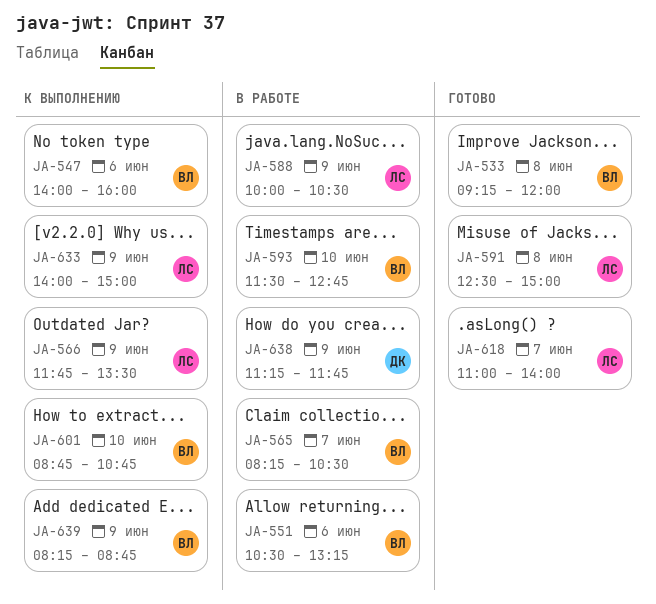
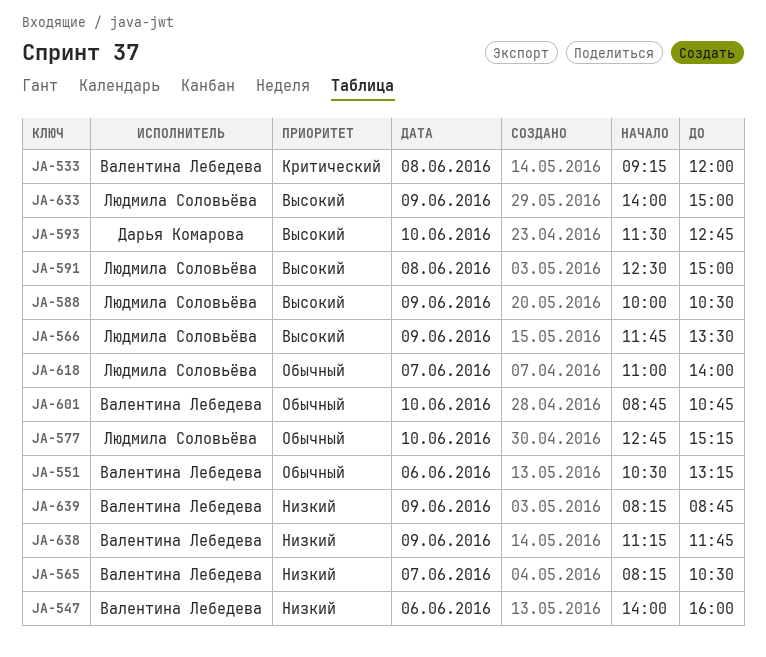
JA-577: none -> present
JA-593, owner: Валентина Лебедева -> Дарья Комарова
JA-638, owner: Дарья Комарова -> Валентина Лебедева

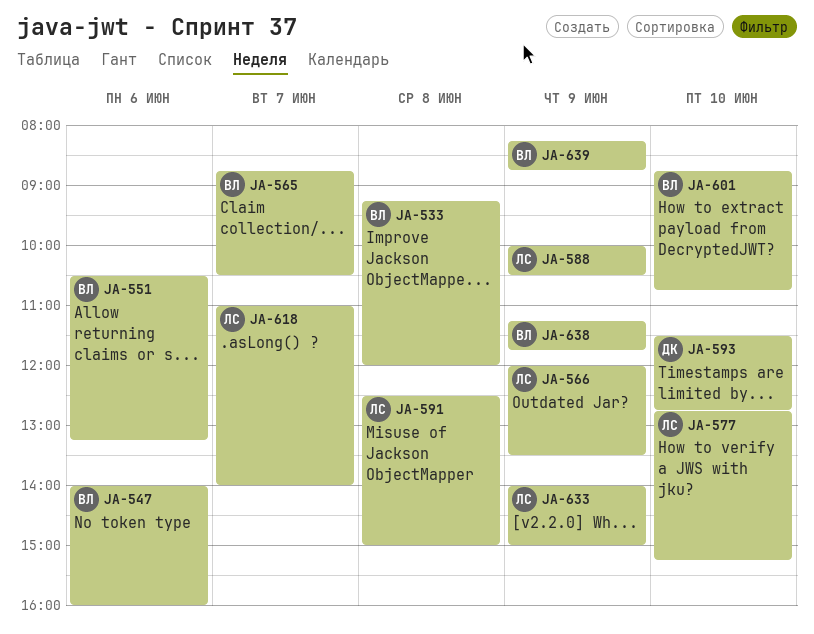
JA-565, begins: 08:15 -> 08:45
JA-566, begins: 11:45 -> 12:00

